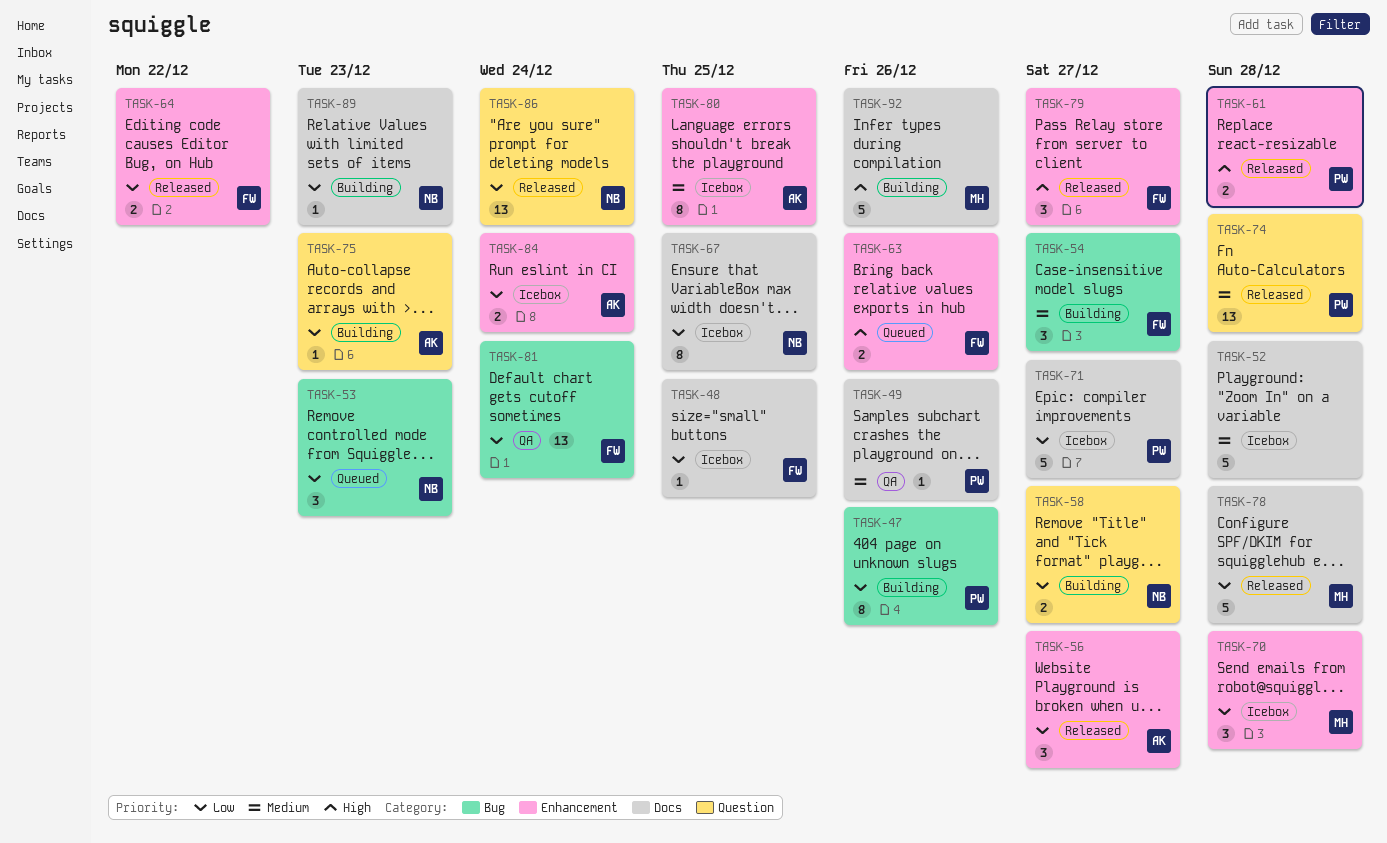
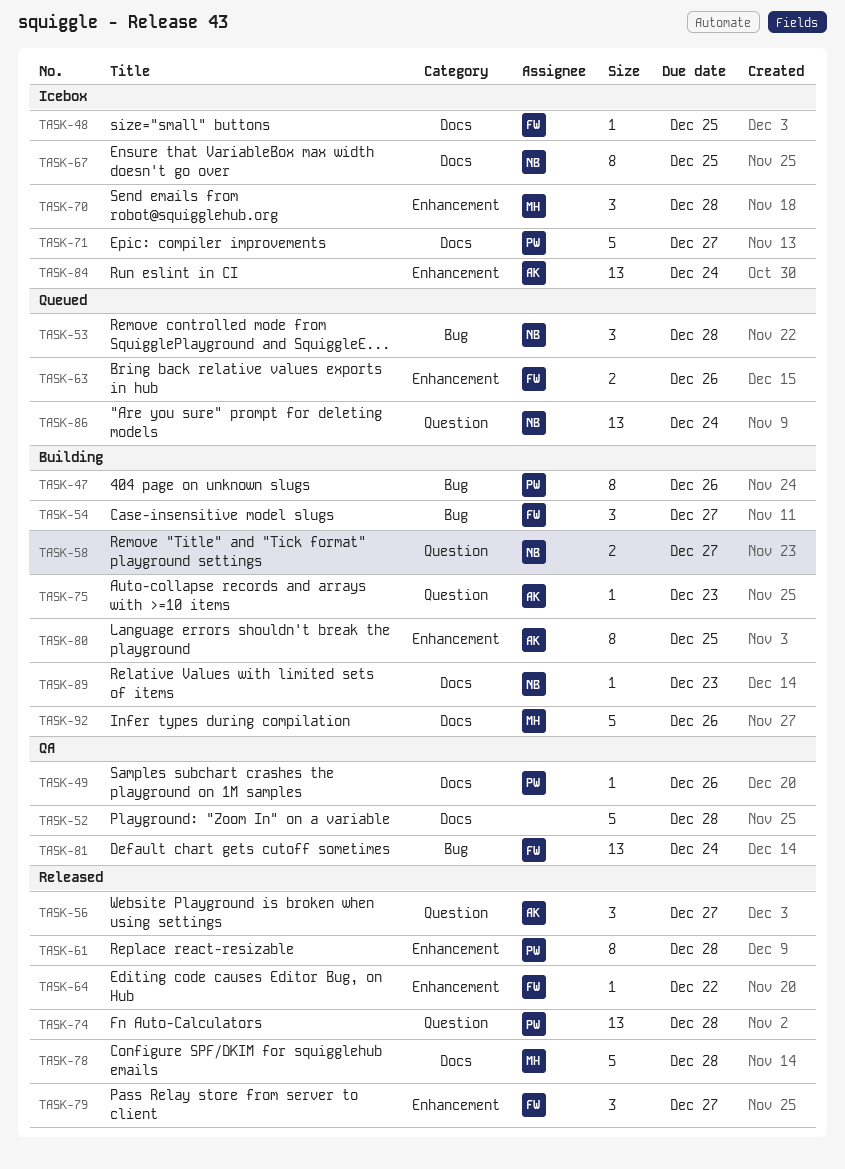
TASK-52, status: Icebox -> QA
TASK-53, due: Dec 23 -> Dec 28
TASK-56, label: Enhancement -> Question
TASK-61, estimate: 2 -> 8
TASK-64, estimate: 2 -> 1
TASK-80, status: Icebox -> Building
TASK-84, estimate: 2 -> 13
TASK-86, status: Released -> Queued

